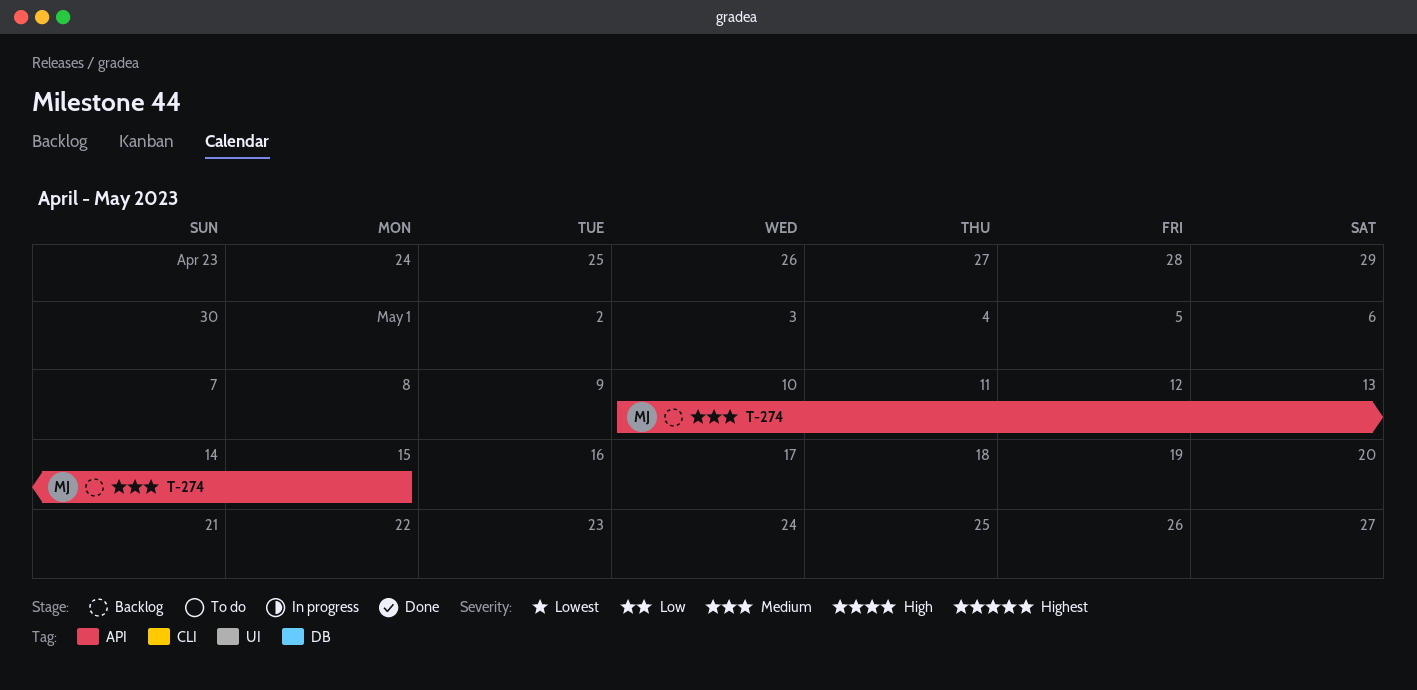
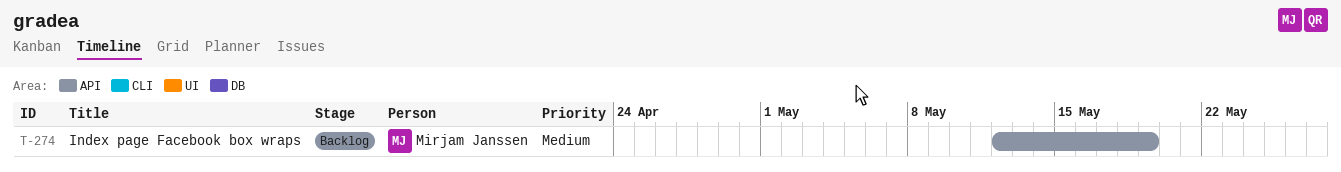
T-274, start: May 10 -> May 12
T-274, due: May 15 -> May 19

